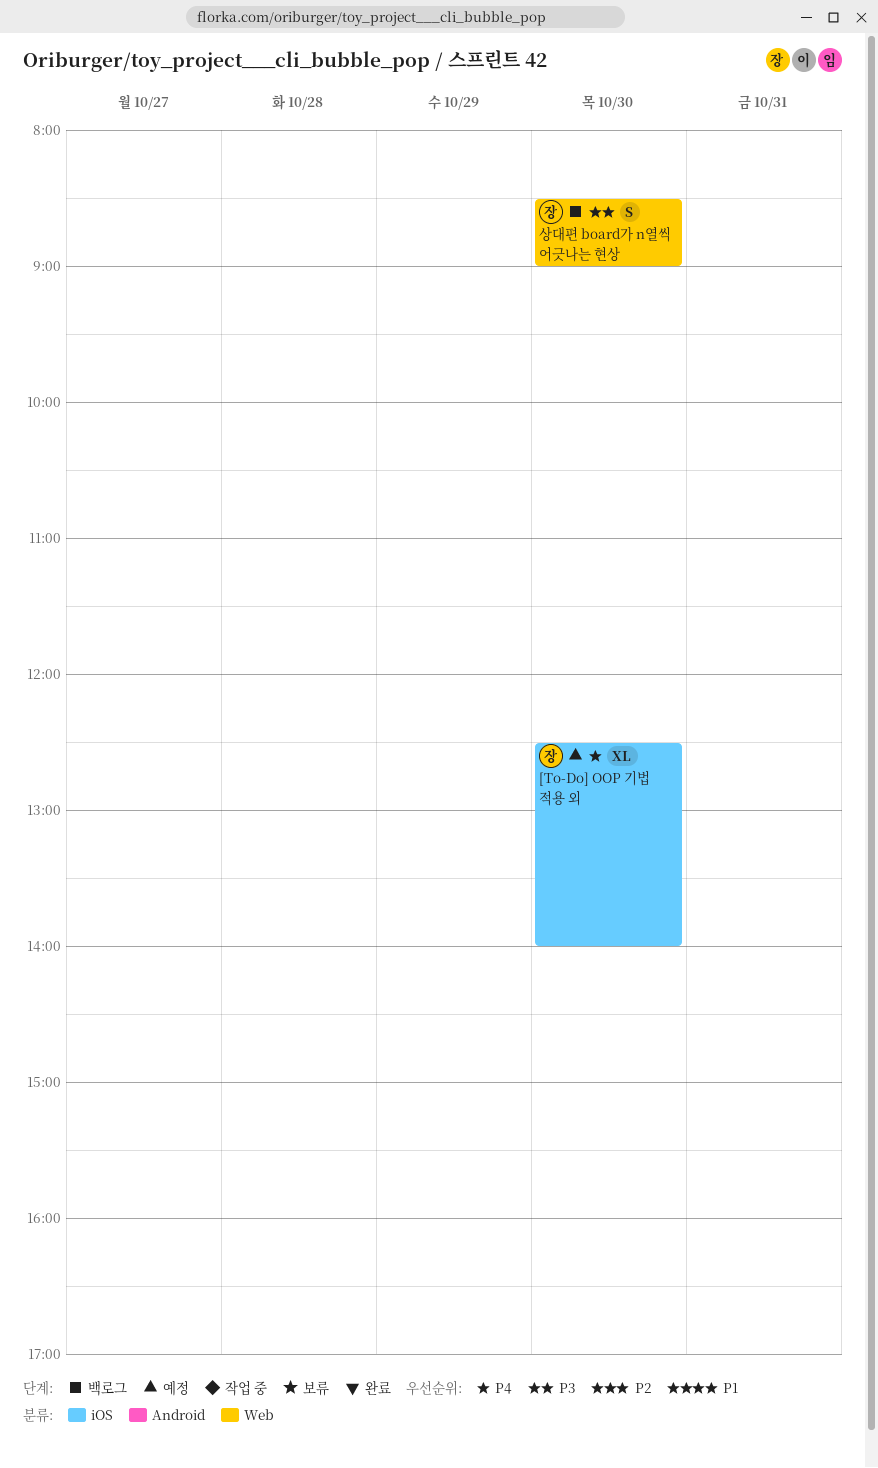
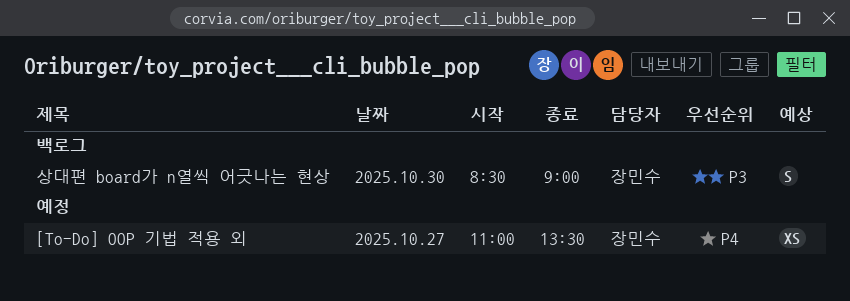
[To-Do] OOP 기법 적용 외, estimate: XL -> XS
[To-Do] OOP 기법 적용 외, day: Oct 30 -> Oct 27
[To-Do] OOP 기법 적용 외, begins: 12:30 -> 11:00
[To-Do] OOP 기법 적용 외, ends: 14:00 -> 13:30

